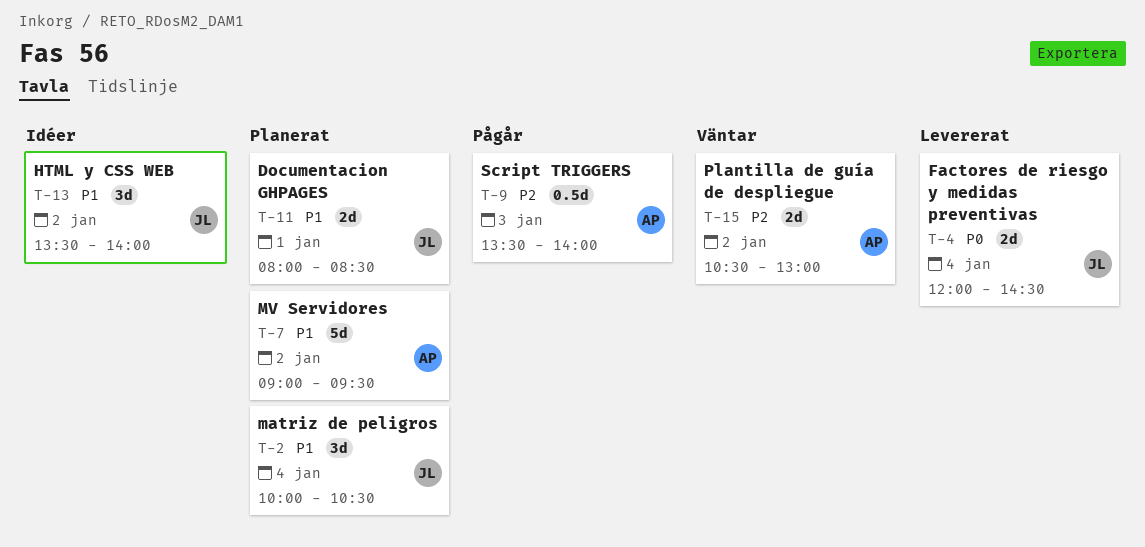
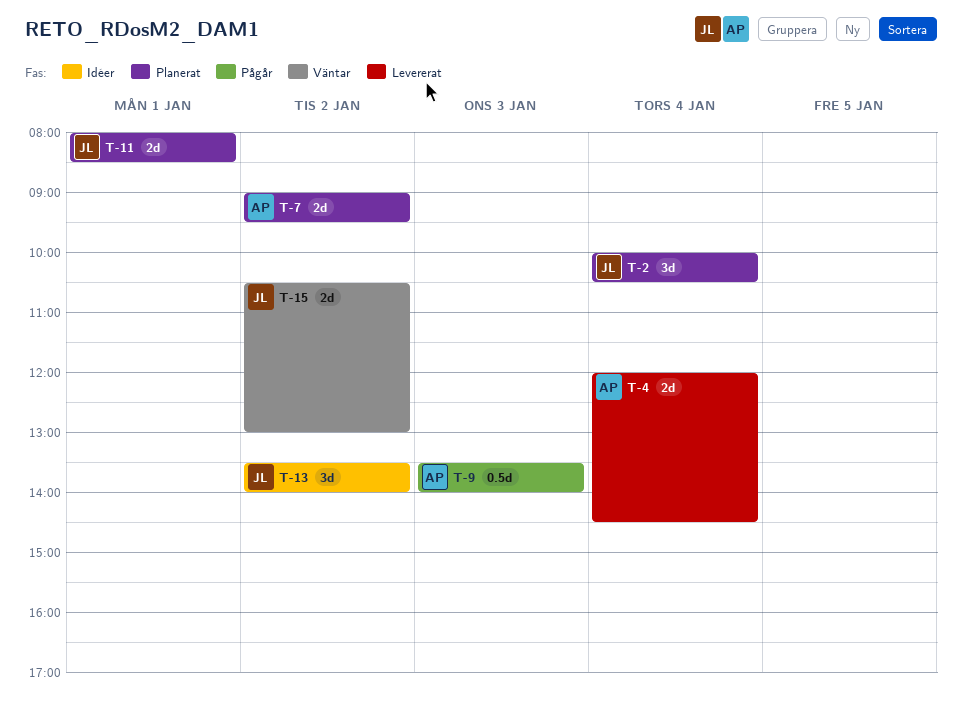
T-4, owner: JL -> AP
T-7, estimate: 5d -> 2d
T-15, owner: AP -> JL

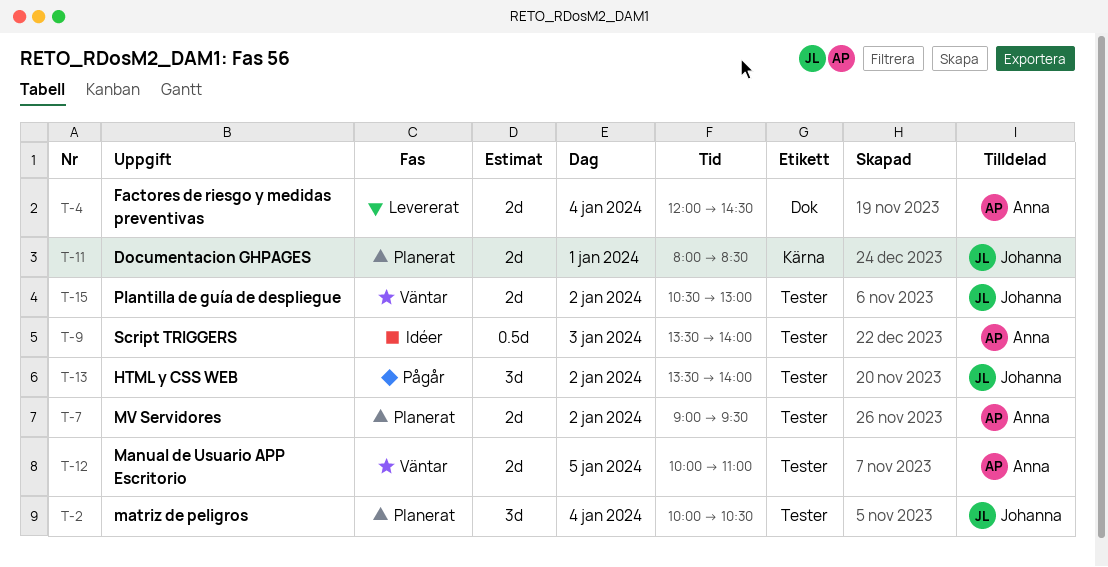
T-9, status: Pågår -> Idéer
T-12: none -> present
T-13, status: Idéer -> Pågår

